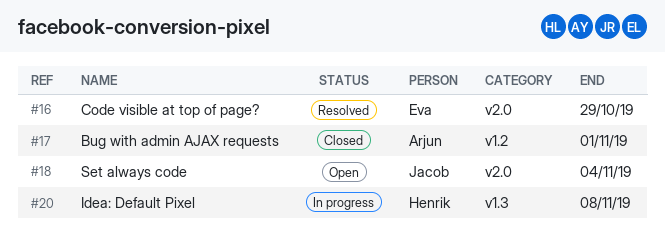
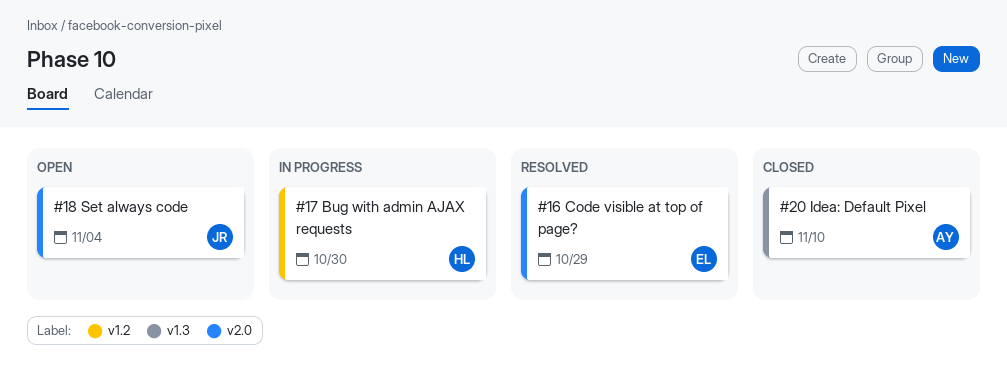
#17, status: Closed -> In progress
#17, owner: Arjun -> Henrik
#17, due: Nov 1 -> Oct 30
#20, status: In progress -> Closed
#20, owner: Henrik -> Arjun
#20, due: Nov 8 -> Nov 10

